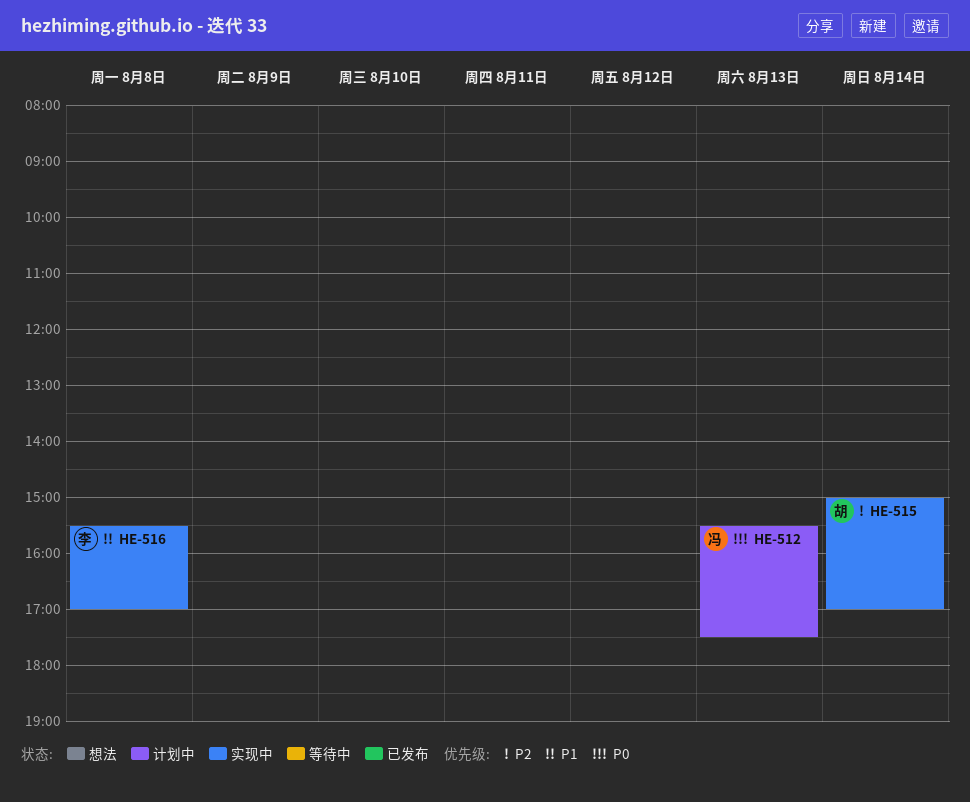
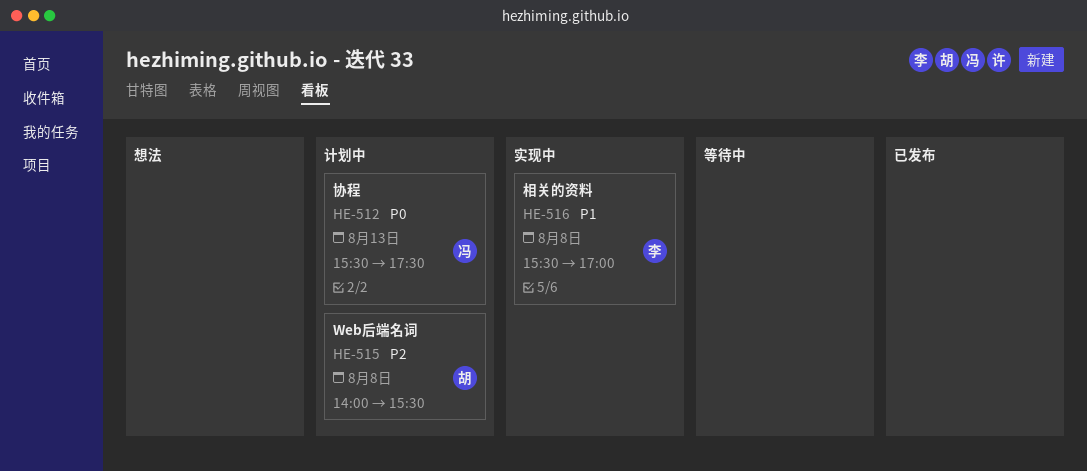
HE-515, status: 实现中 -> 计划中
HE-515, day: Aug 14 -> Aug 8
HE-515, begins: 15:00 -> 14:00
HE-515, ends: 17:00 -> 15:30

